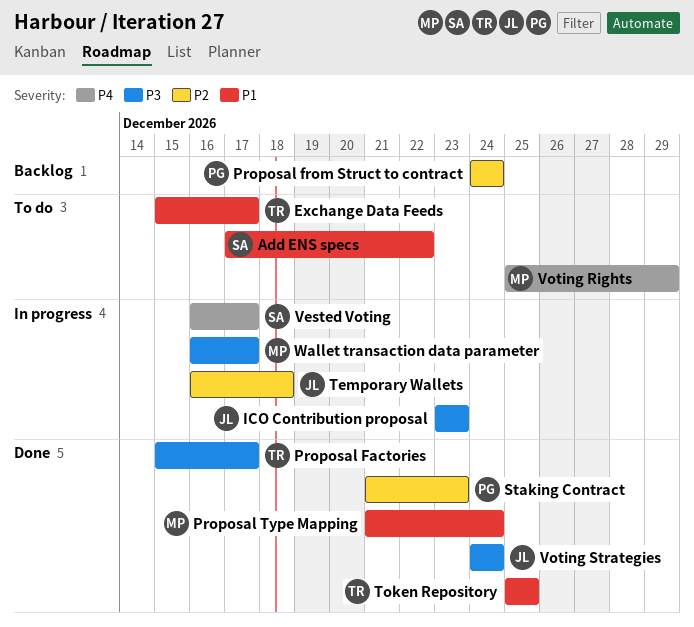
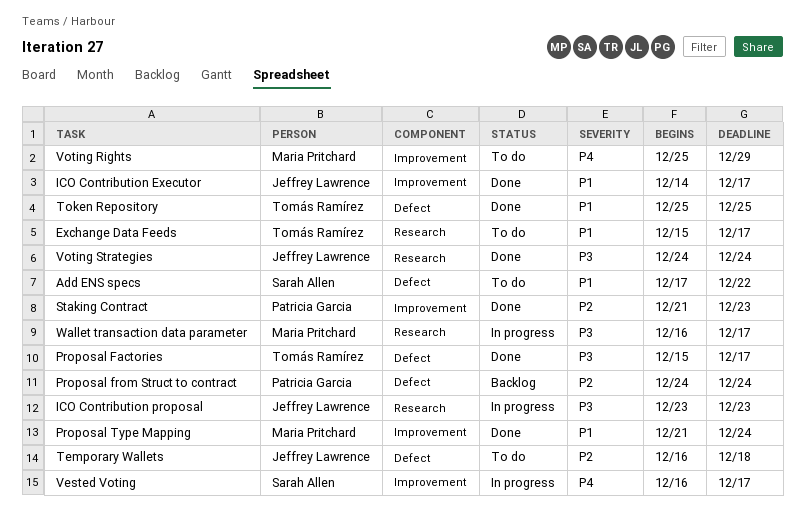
ICO Contribution Executor: none -> present
Temporary Wallets, status: In progress -> To do

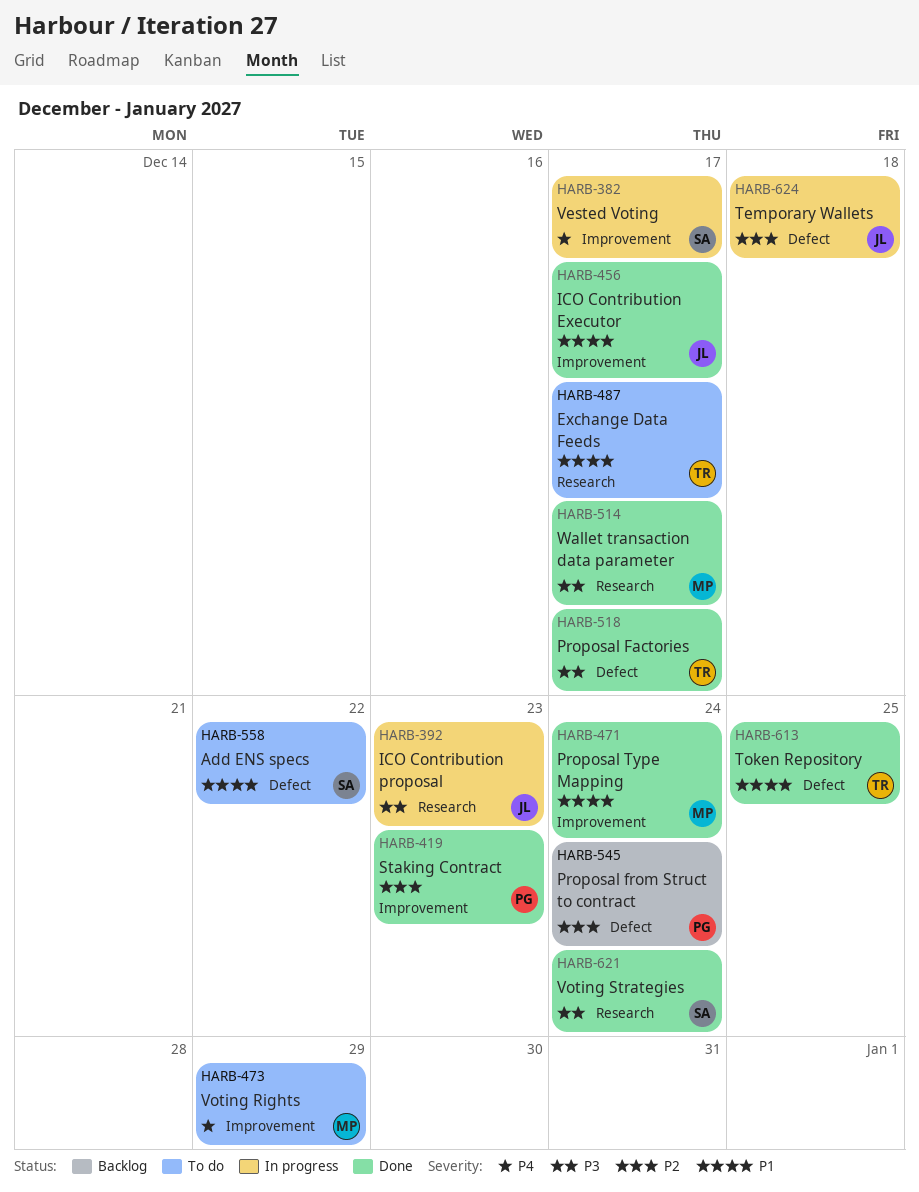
Temporary Wallets, status: To do -> In progress
Voting Strategies, owner: Jeffrey Lawrence -> Sarah Allen
Wallet transaction data parameter, status: In progress -> Done

